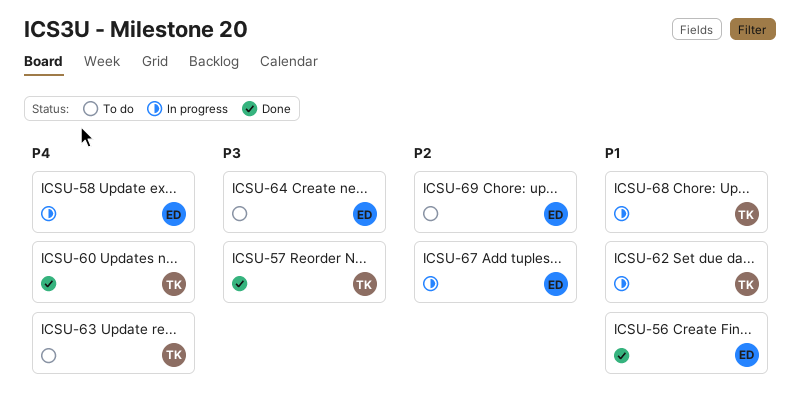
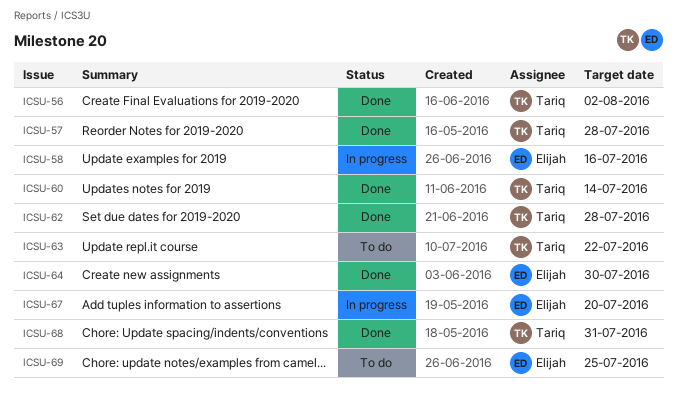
ICSU-56, owner: Elijah -> Tariq
ICSU-62, status: In progress -> Done
ICSU-64, status: To do -> Done
ICSU-68, status: In progress -> Done

